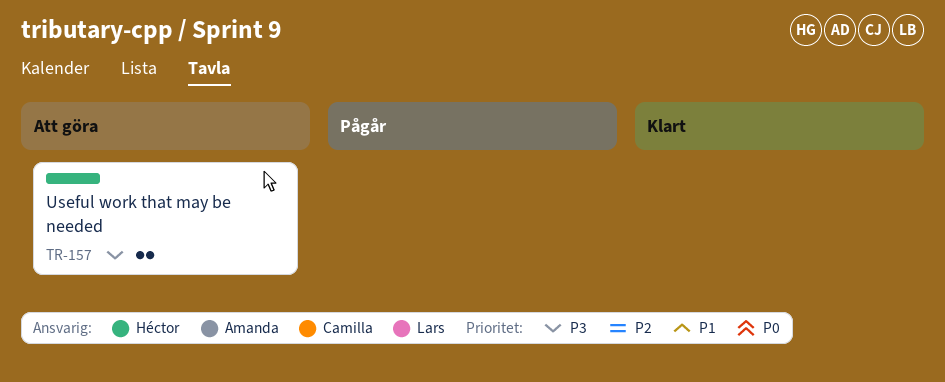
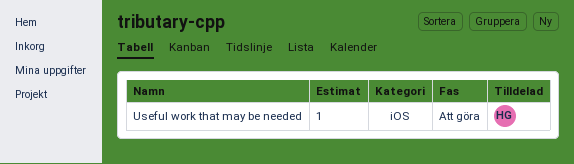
Useful work that may be needed, estimate: 2 -> 1

